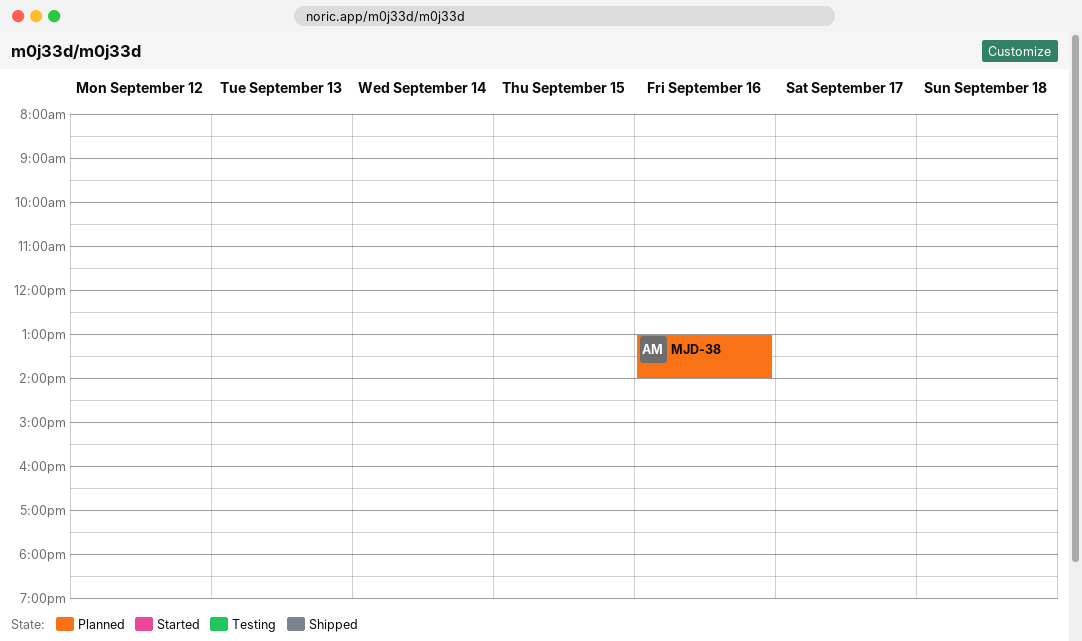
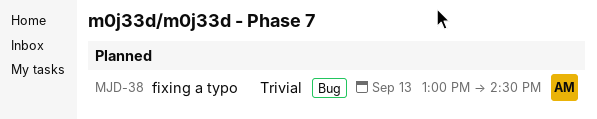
MJD-38, day: Sep 16 -> Sep 13
MJD-38, ends: 14:00 -> 14:30

